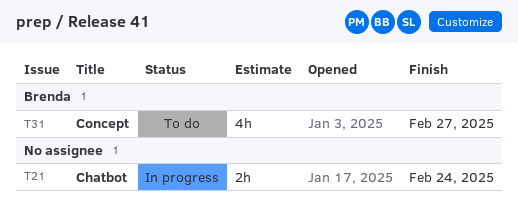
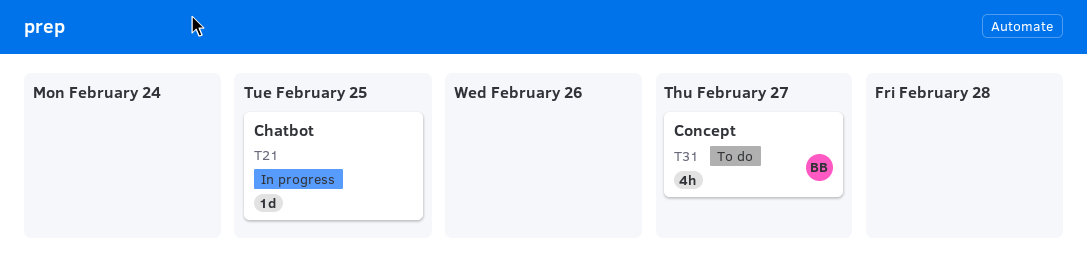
T21, estimate: 2h -> 1d
T21, due: Feb 24 -> Feb 25

